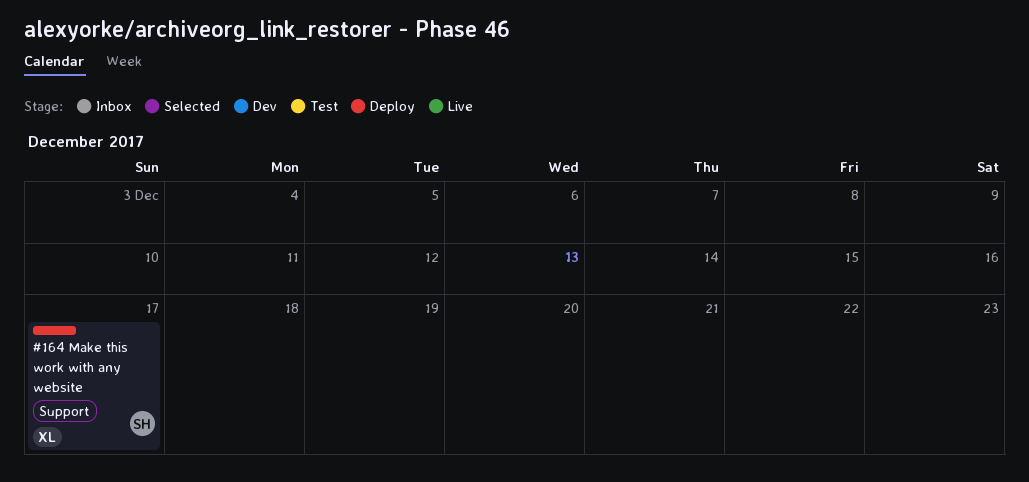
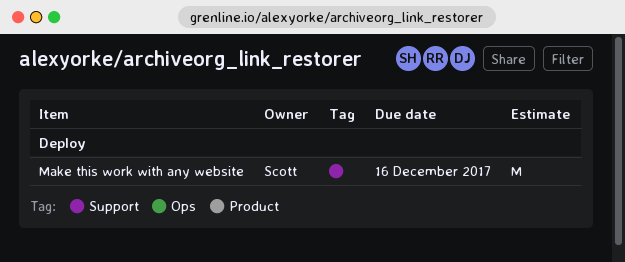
Make this work with any website, estimate: XL -> M
Make this work with any website, due: Dec 17 -> Dec 16

